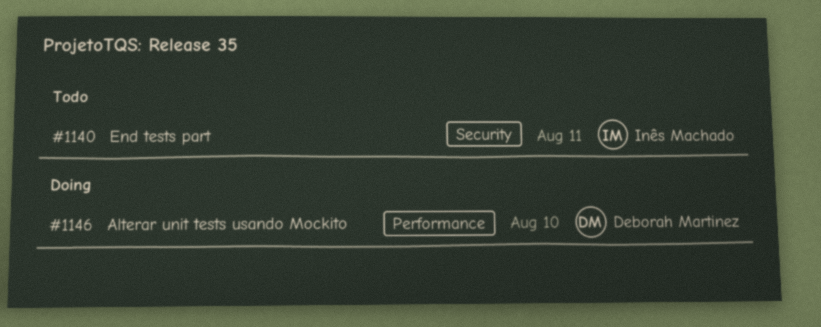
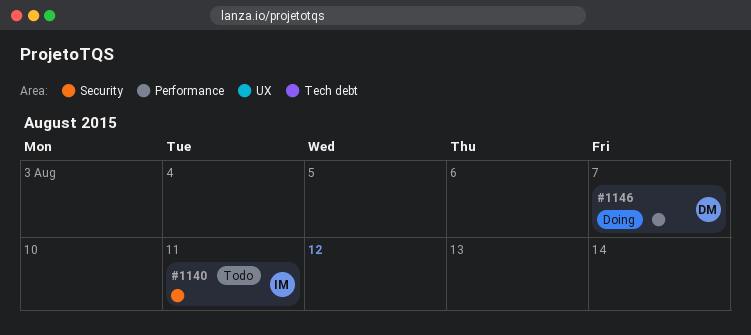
#1146, due: Aug 10 -> Aug 7

